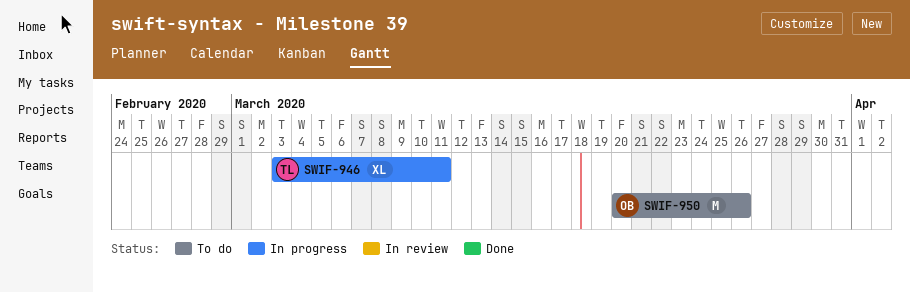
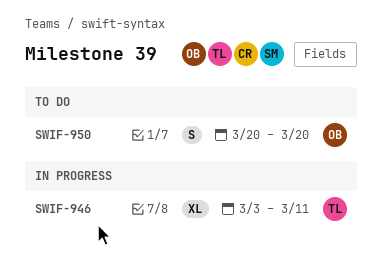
SWIF-950, estimate: M -> S
SWIF-950, due: Mar 26 -> Mar 20

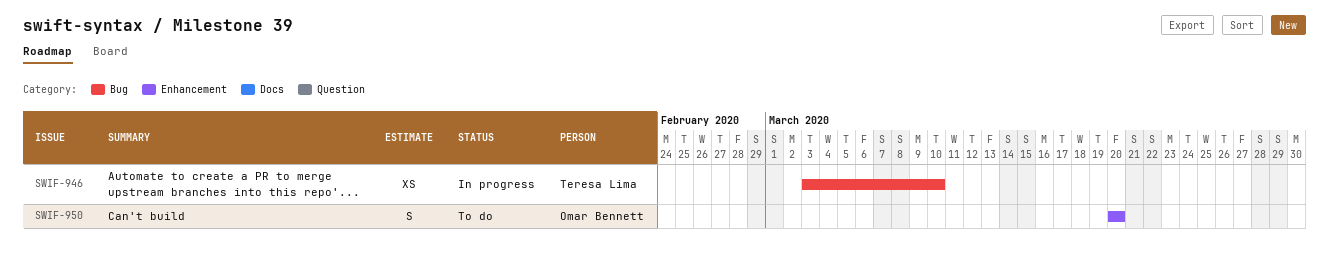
SWIF-946, estimate: XL -> XS
SWIF-946, due: Mar 11 -> Mar 10

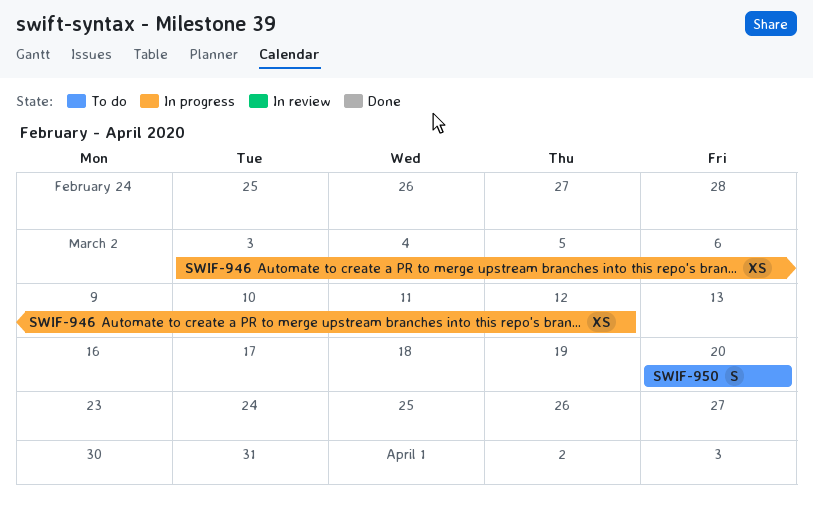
SWIF-946, due: Mar 10 -> Mar 12

